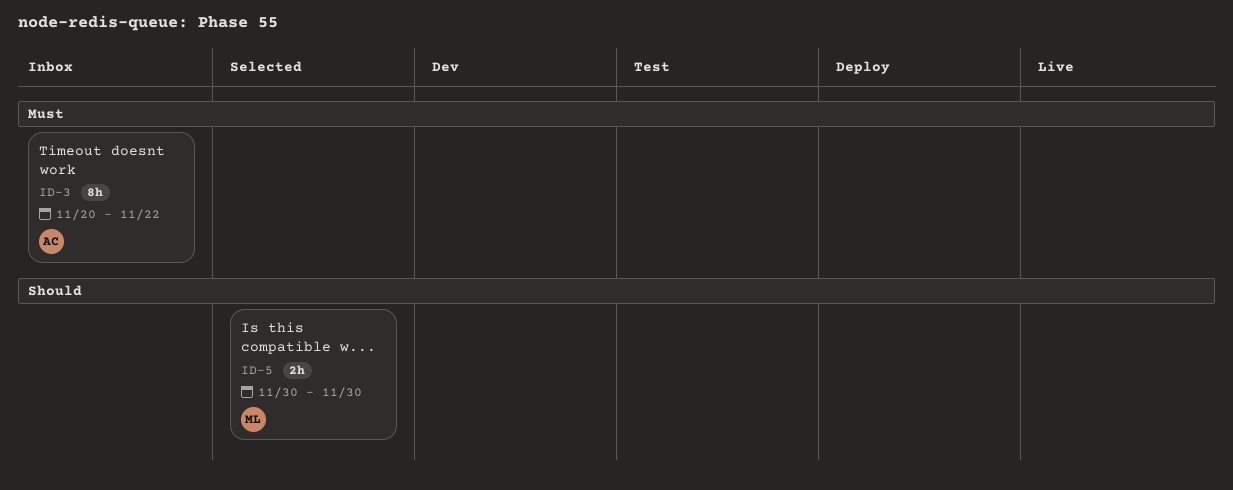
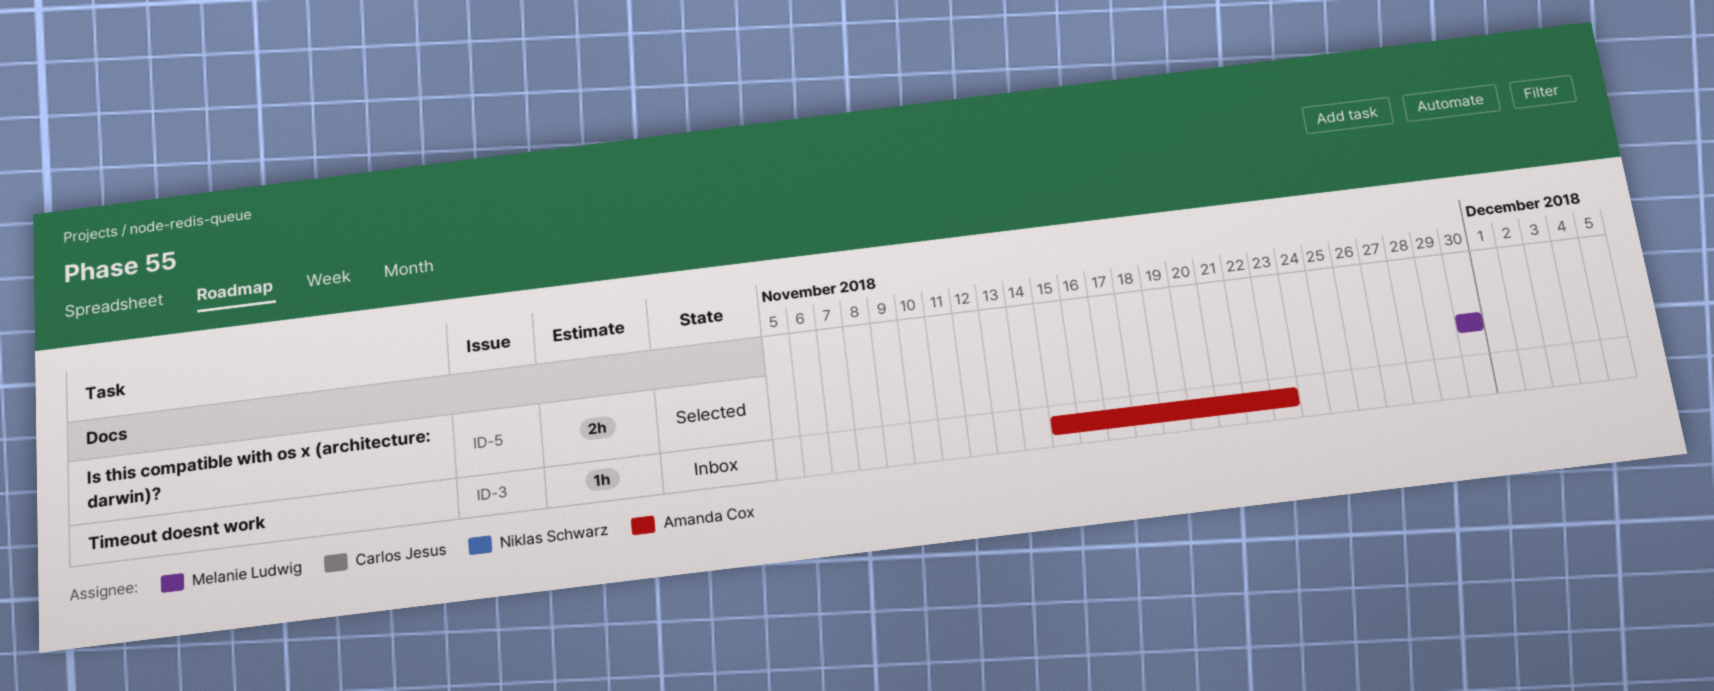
ID-3, estimate: 8h -> 1h
ID-3, start: Nov 20 -> Nov 15
ID-3, due: Nov 22 -> Nov 23

